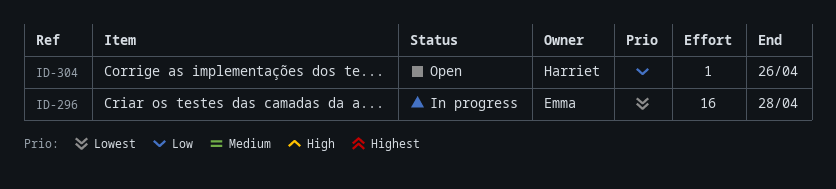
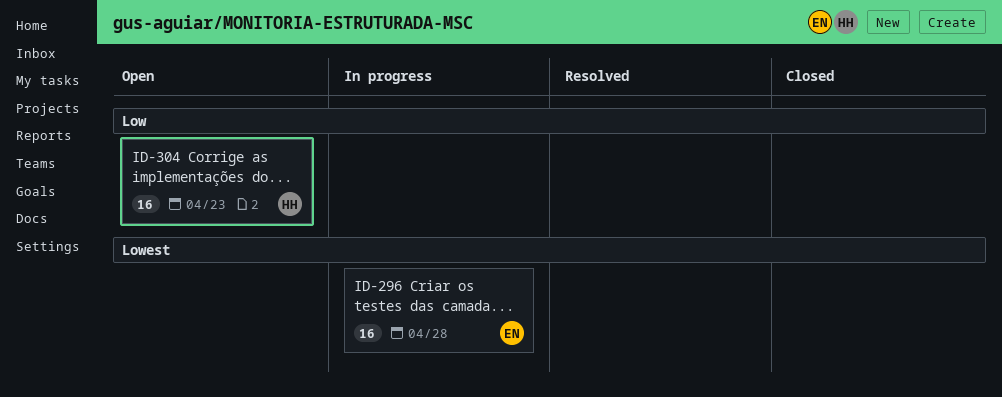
ID-304, estimate: 1 -> 16
ID-304, due: Apr 26 -> Apr 23

